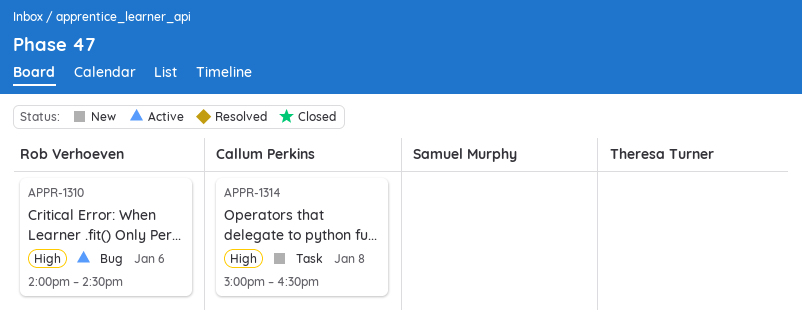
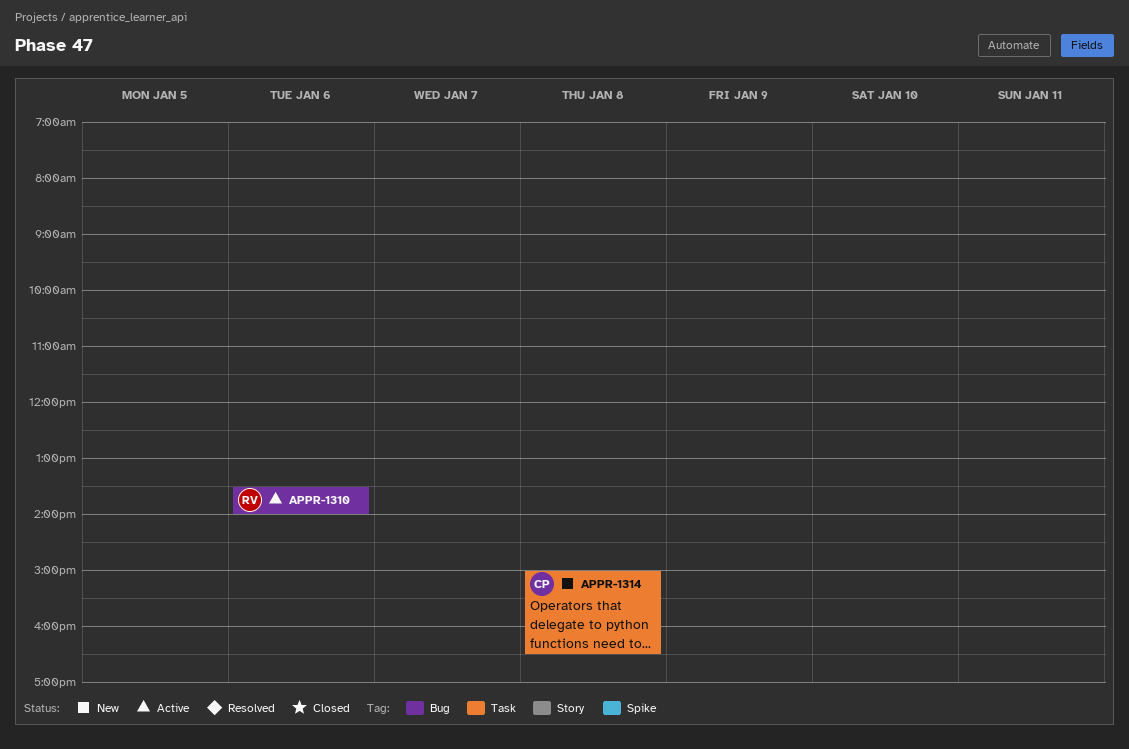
APPR-1310, begins: 14:00 -> 13:30
APPR-1310, ends: 14:30 -> 14:00

